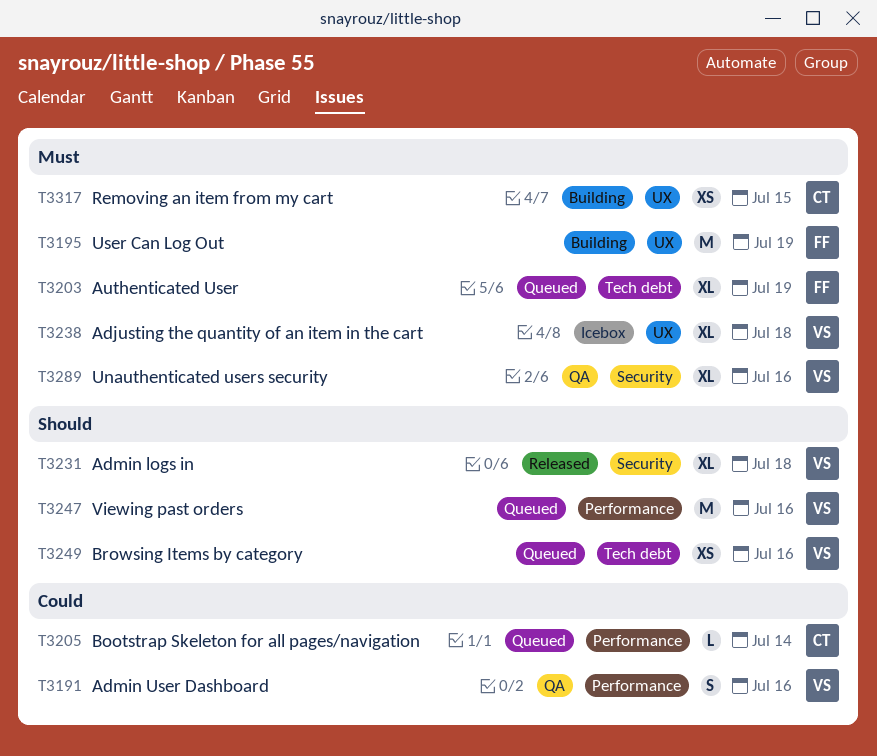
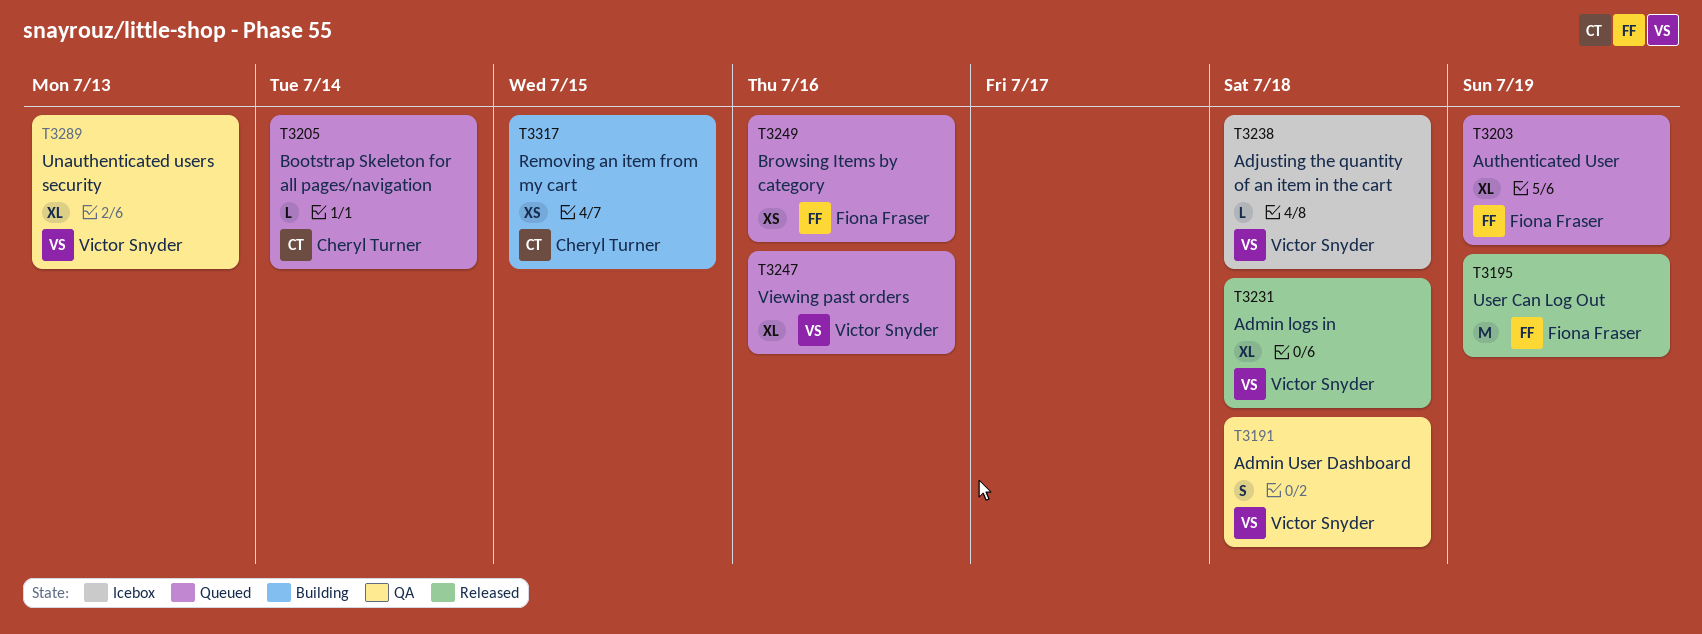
T3191, due: Jul 16 -> Jul 18
T3195, status: Building -> Released
T3238, estimate: XL -> L
T3247, estimate: M -> XL
T3249, owner: Victor Snyder -> Fiona Fraser
T3289, due: Jul 16 -> Jul 13

